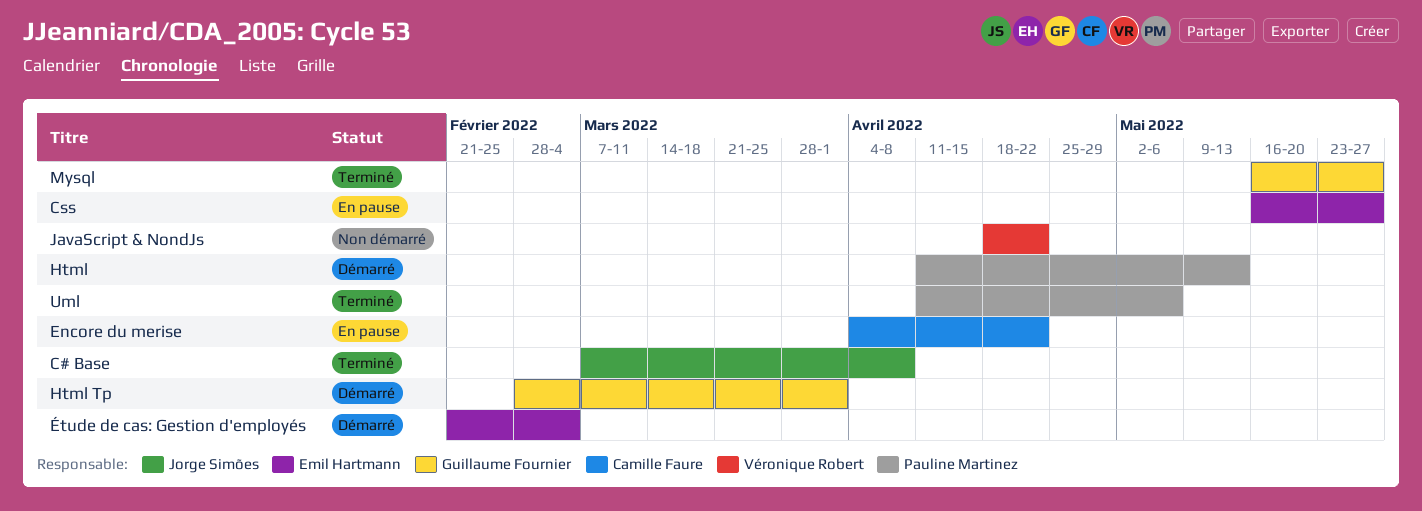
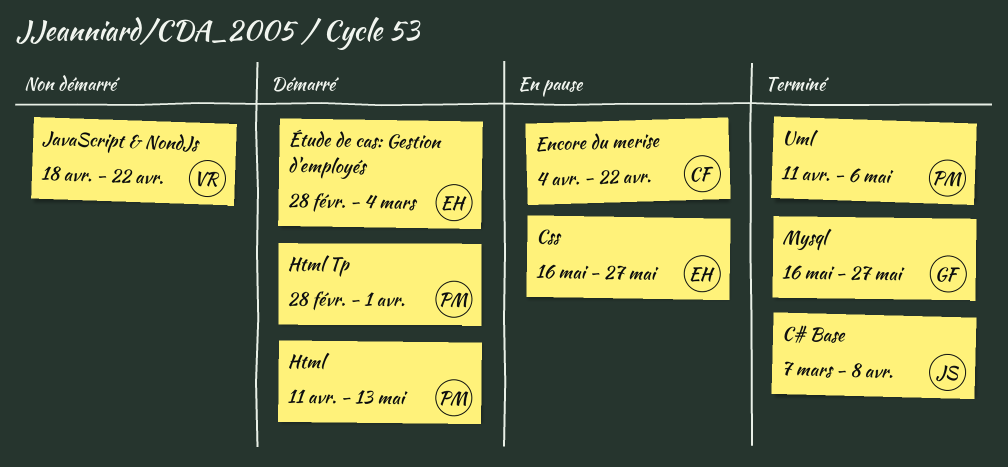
Html Tp, owner: Guillaume Fournier -> Pauline Martinez
Étude de cas: Gestion d'employés, start: Feb 21 -> Feb 28

